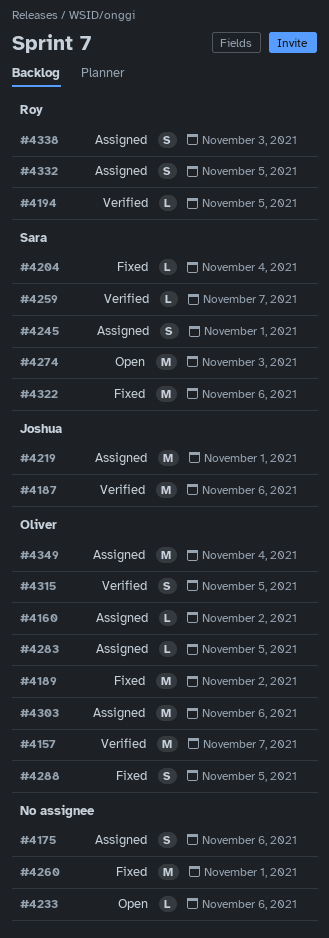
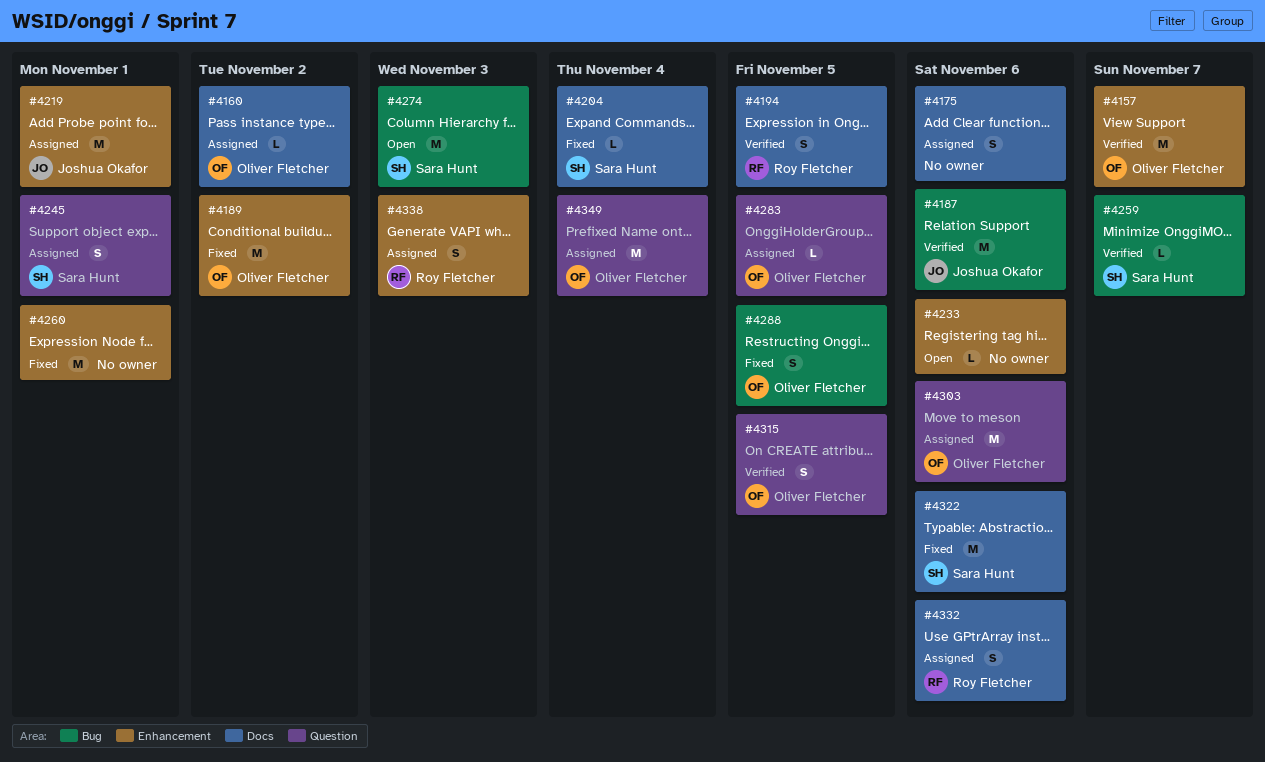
#4194, estimate: L -> S
#4332, due: Nov 5 -> Nov 6

